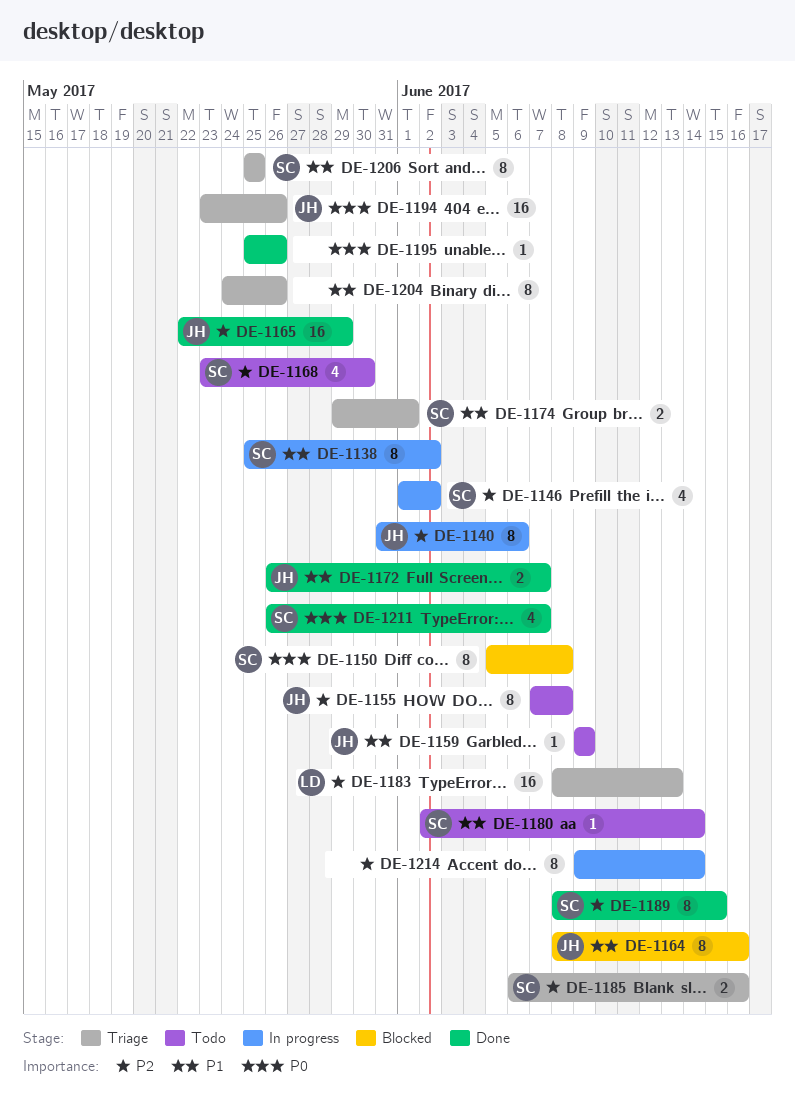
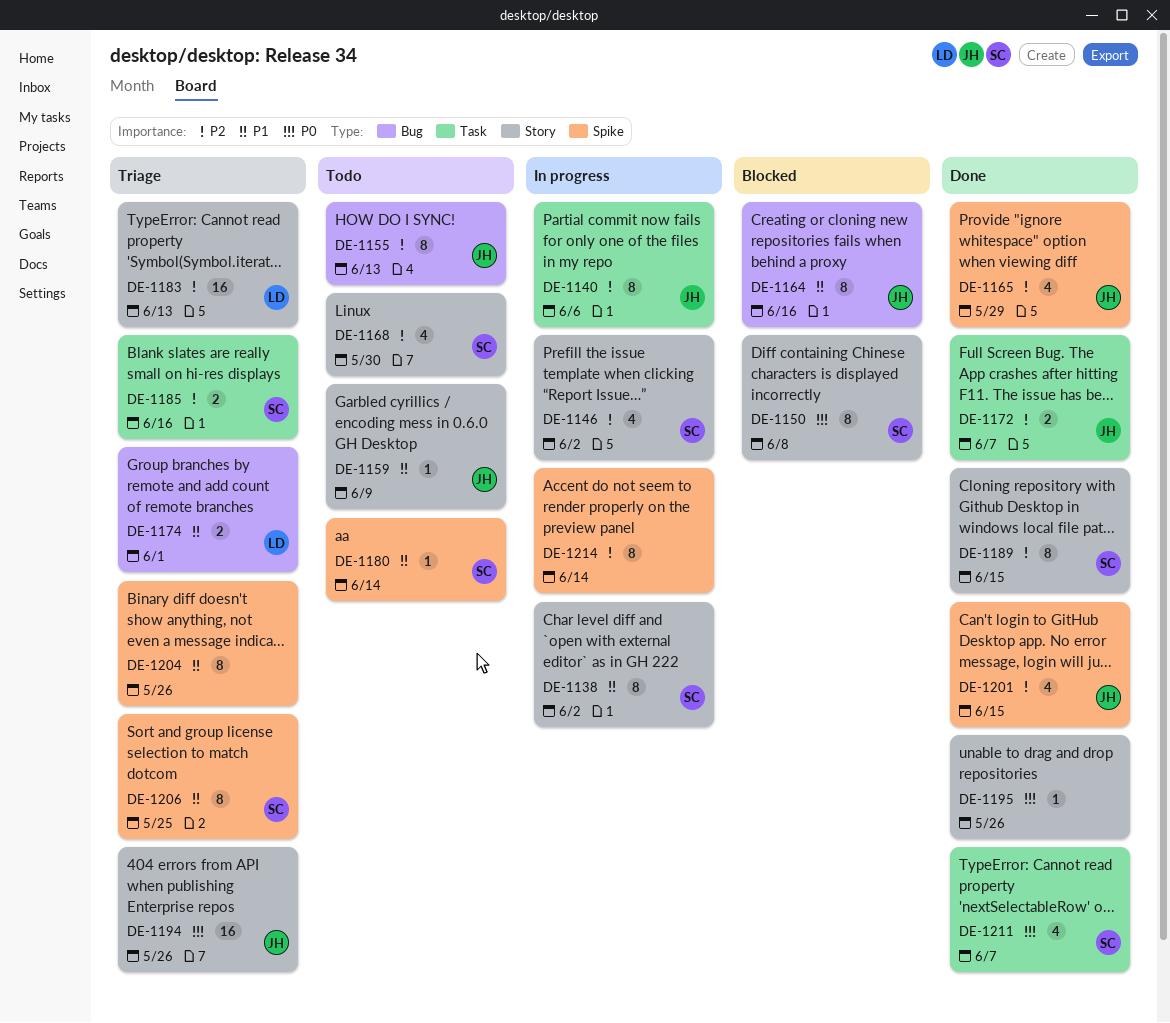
DE-1155, due: Jun 8 -> Jun 13
DE-1165, estimate: 16 -> 4
DE-1172, priority: P1 -> P2
DE-1174, owner: SC -> LD
DE-1201: none -> present

